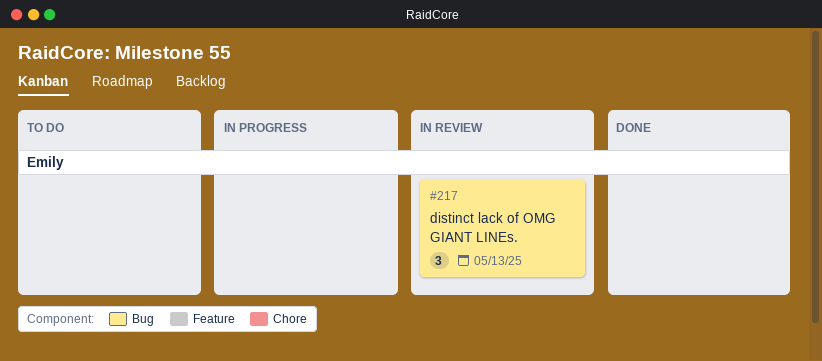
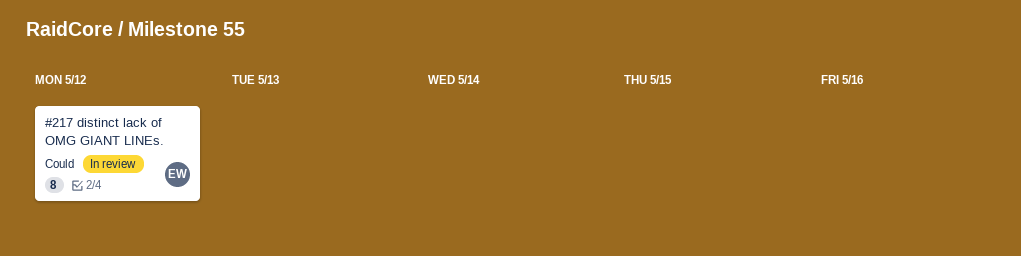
#217, estimate: 3 -> 8
#217, due: May 13 -> May 12

